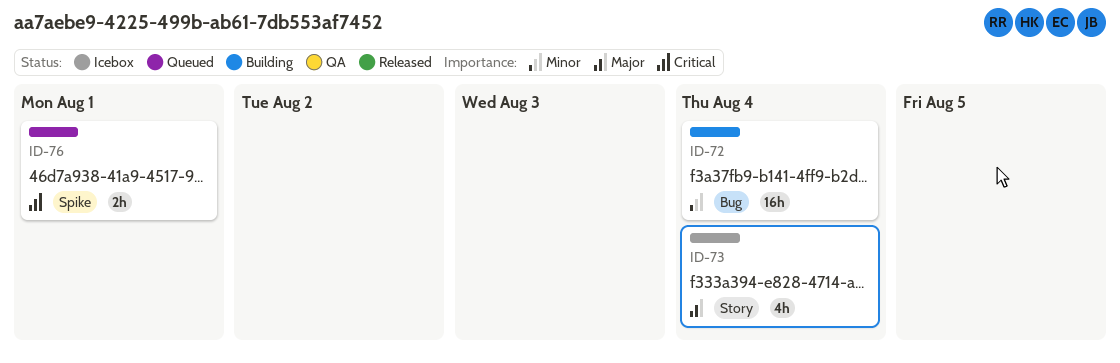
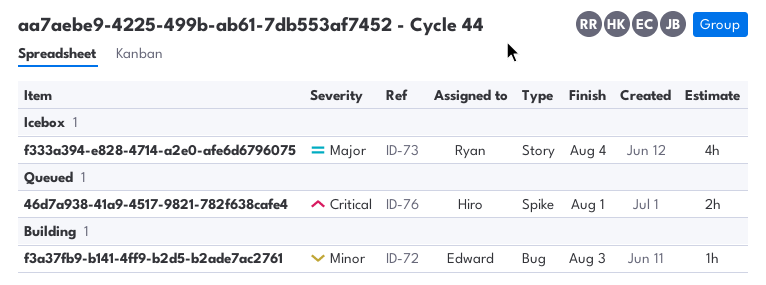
ID-72, estimate: 16h -> 1h
ID-72, due: Aug 4 -> Aug 3

